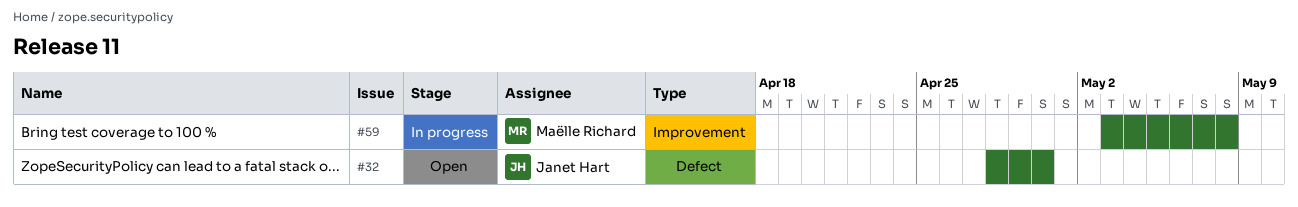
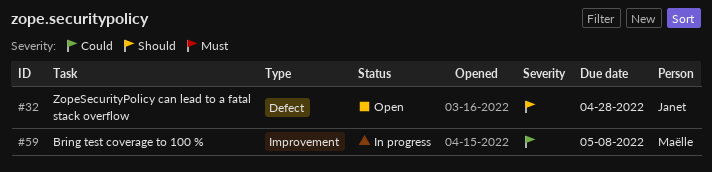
#32, due: Apr 30 -> Apr 28

